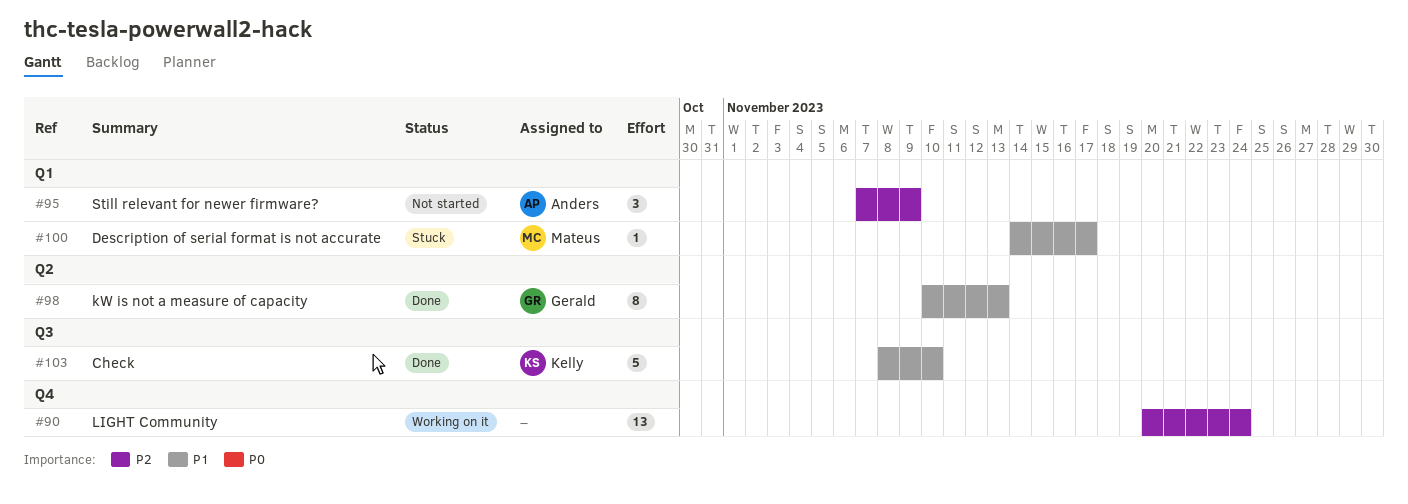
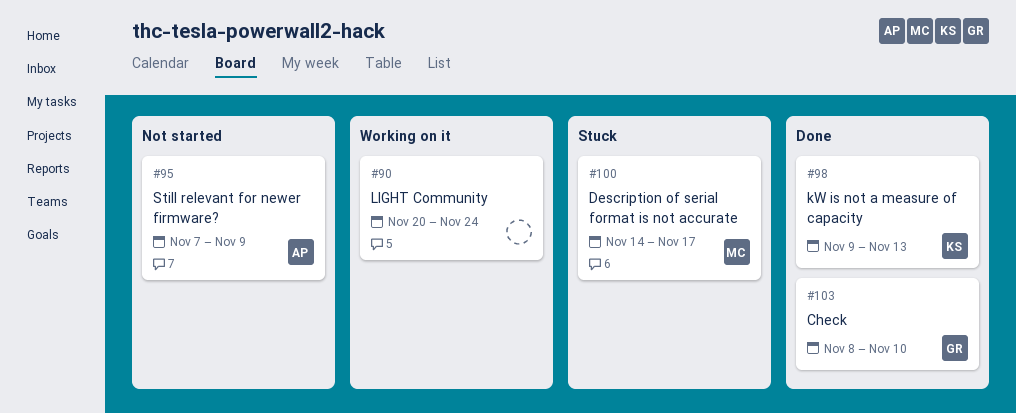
#98, owner: Gerald -> Kelly
#98, start: Nov 10 -> Nov 9
#103, owner: Kelly -> Gerald

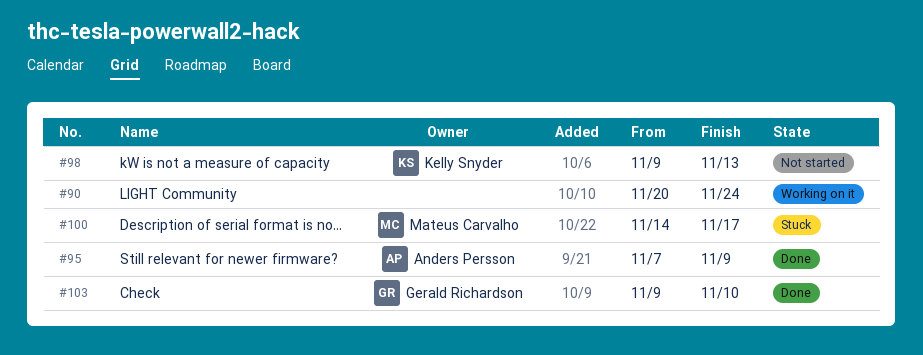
#95, status: Not started -> Done
#98, status: Done -> Not started
#103, start: Nov 8 -> Nov 9

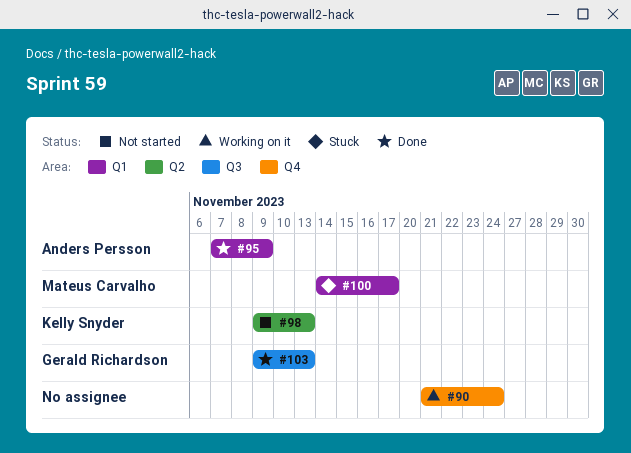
#90, start: Nov 20 -> Nov 21
#103, due: Nov 10 -> Nov 13

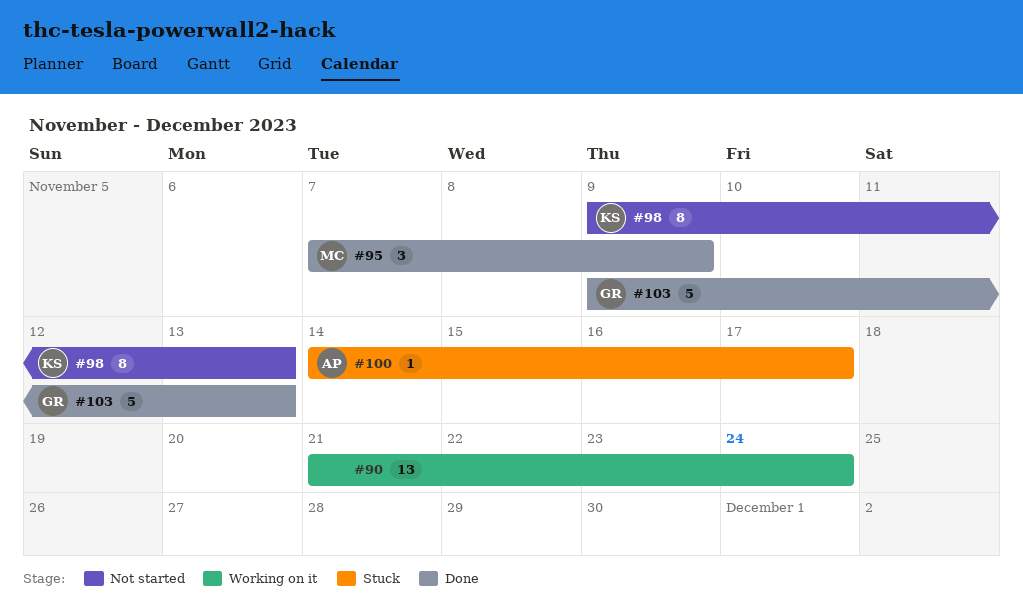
#95, owner: Anders Persson -> Mateus Carvalho
#100, owner: Mateus Carvalho -> Anders Persson

